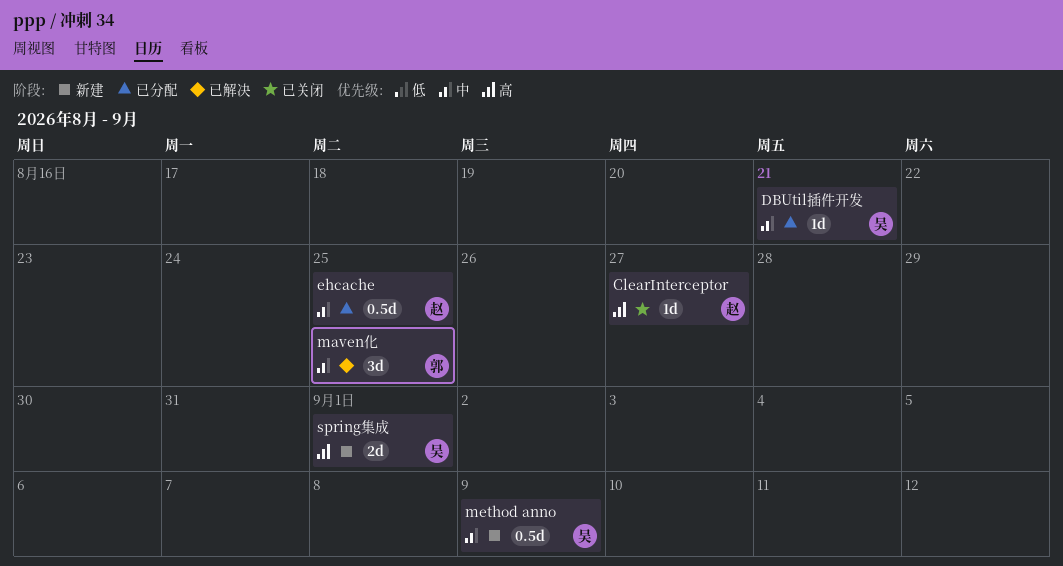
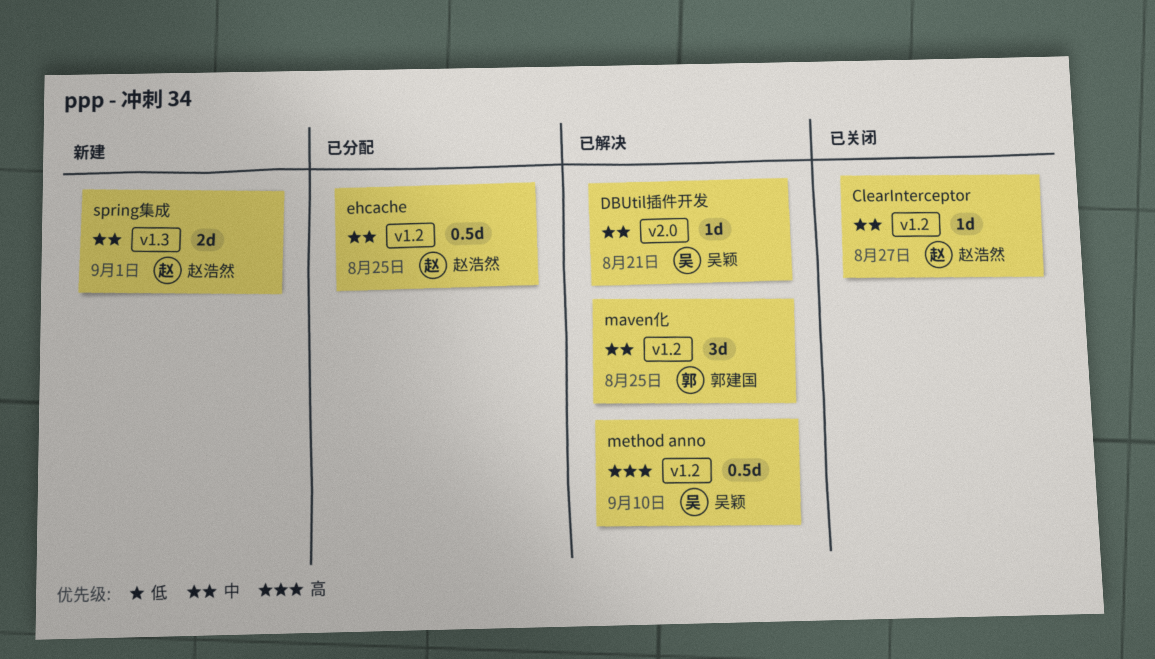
ClearInterceptor, priority: 高 -> 中
DBUtil插件开发, status: 已分配 -> 已解决
method anno, status: 新建 -> 已解决
method anno, priority: 中 -> 高
method anno, due: Sep 9 -> Sep 10
spring集成, owner: 吴颖 -> 赵浩然
spring集成, priority: 高 -> 中

